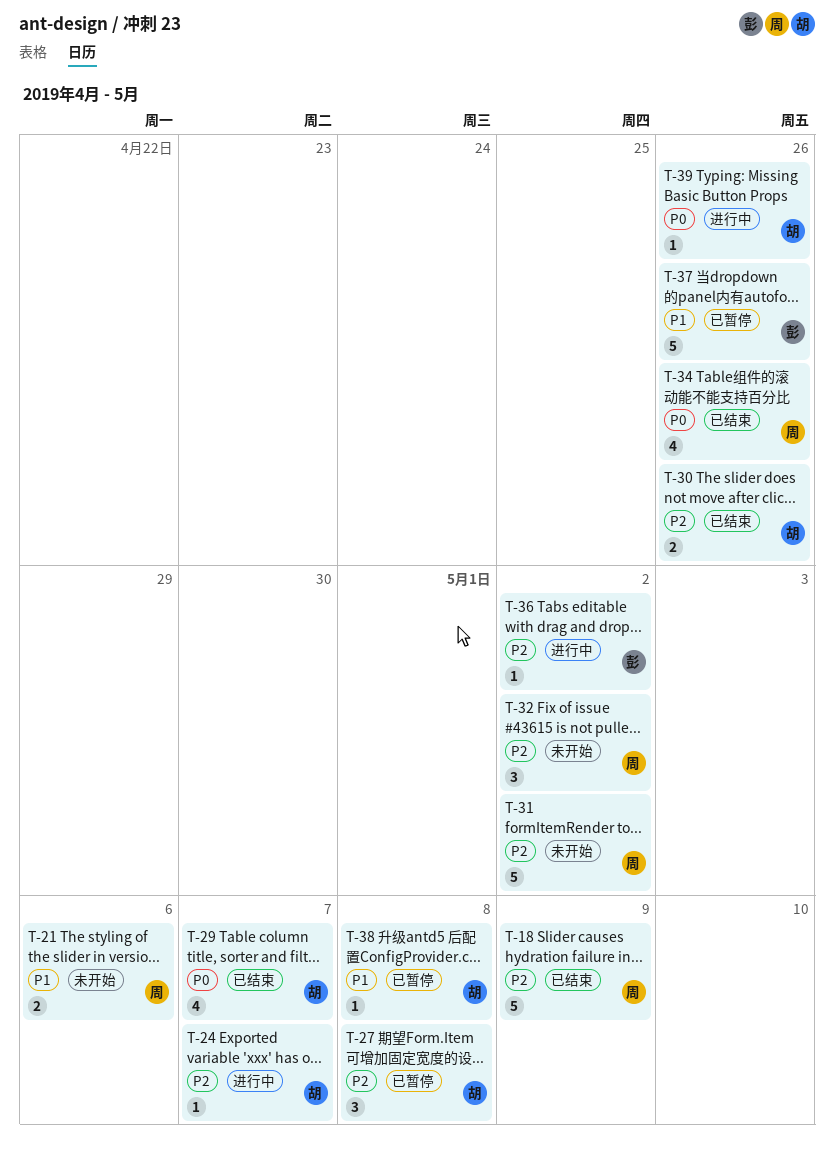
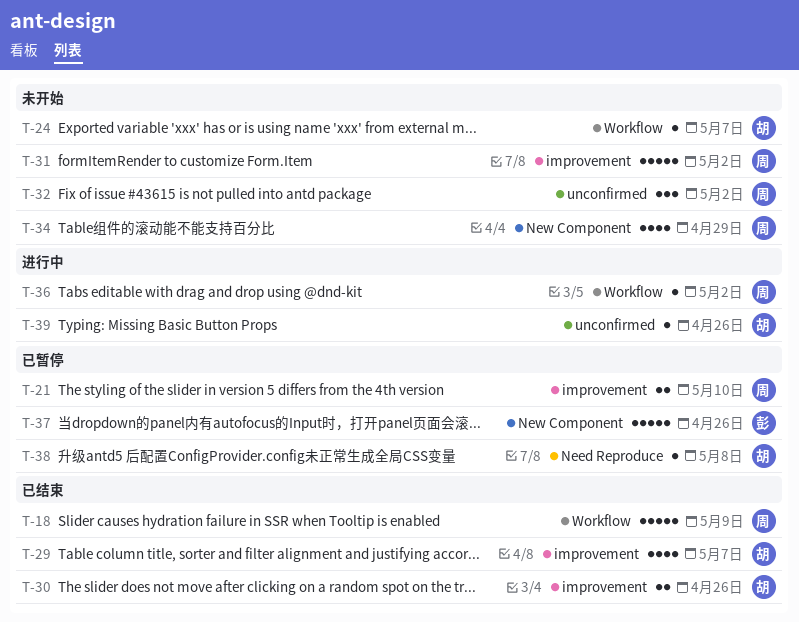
T-21, status: 未开始 -> 已暂停
T-21, due: May 6 -> May 10
T-24, status: 进行中 -> 未开始
T-27: present -> none
T-34, status: 已结束 -> 未开始
T-34, due: Apr 26 -> Apr 29
T-36, owner: 彭 -> 周

